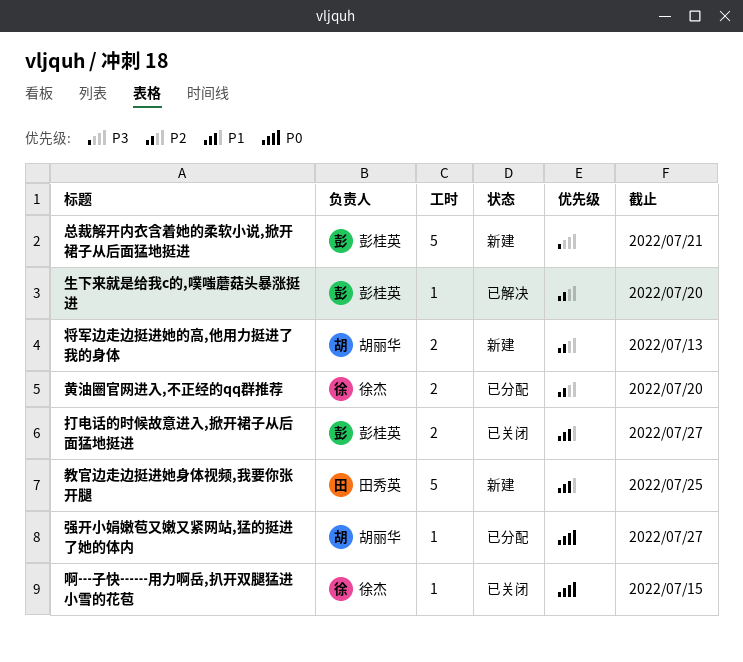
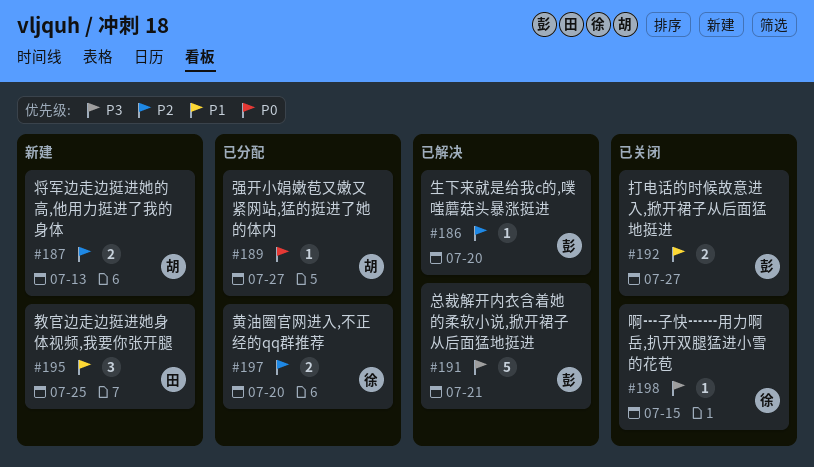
啊┅子快┅┅用力啊岳,扒开双腿猛进小雪的花苞, priority: P0 -> P3
总裁解开内衣含着她的柔软小说,掀开裙子从后面猛地挺进, status: 新建 -> 已解决
教官边走边挺进她身体视频,我要你张开腿, estimate: 5 -> 3

